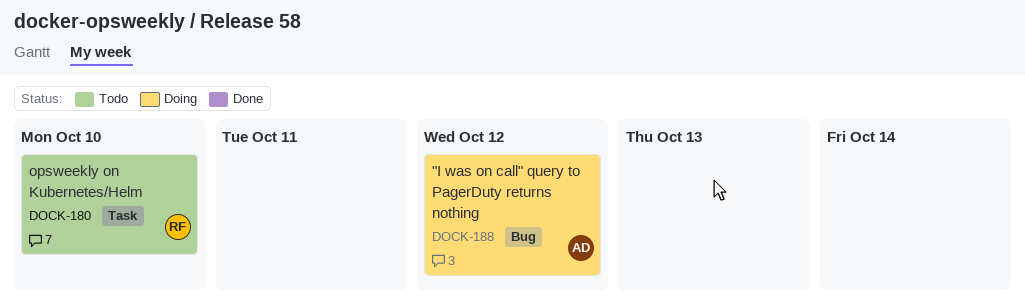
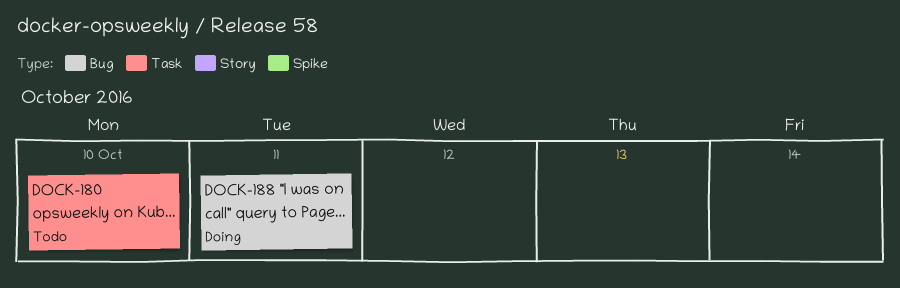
DOCK-188, due: Oct 12 -> Oct 11

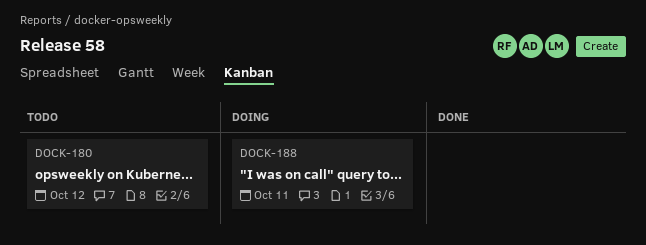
DOCK-180, due: Oct 10 -> Oct 12

